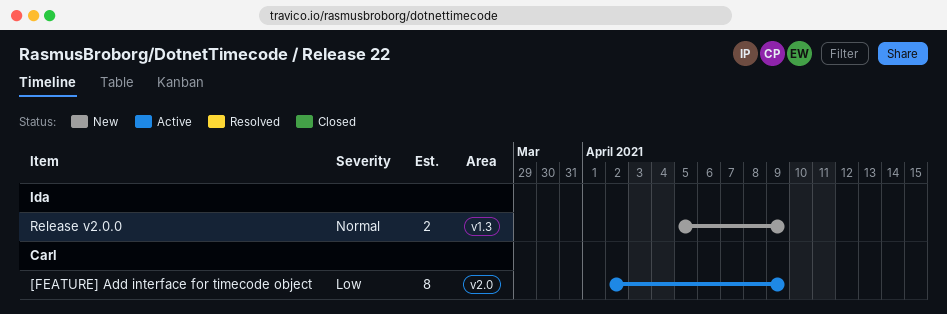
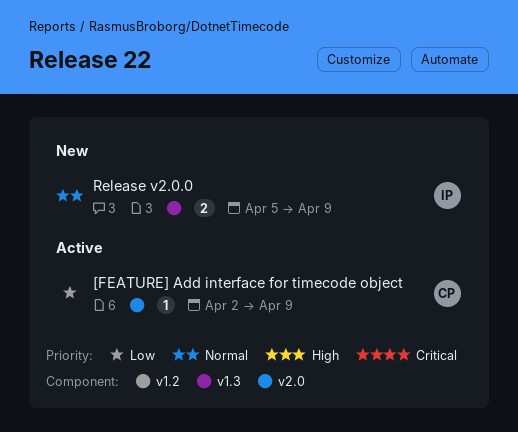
[FEATURE] Add interface for timecode object, estimate: 8 -> 1

